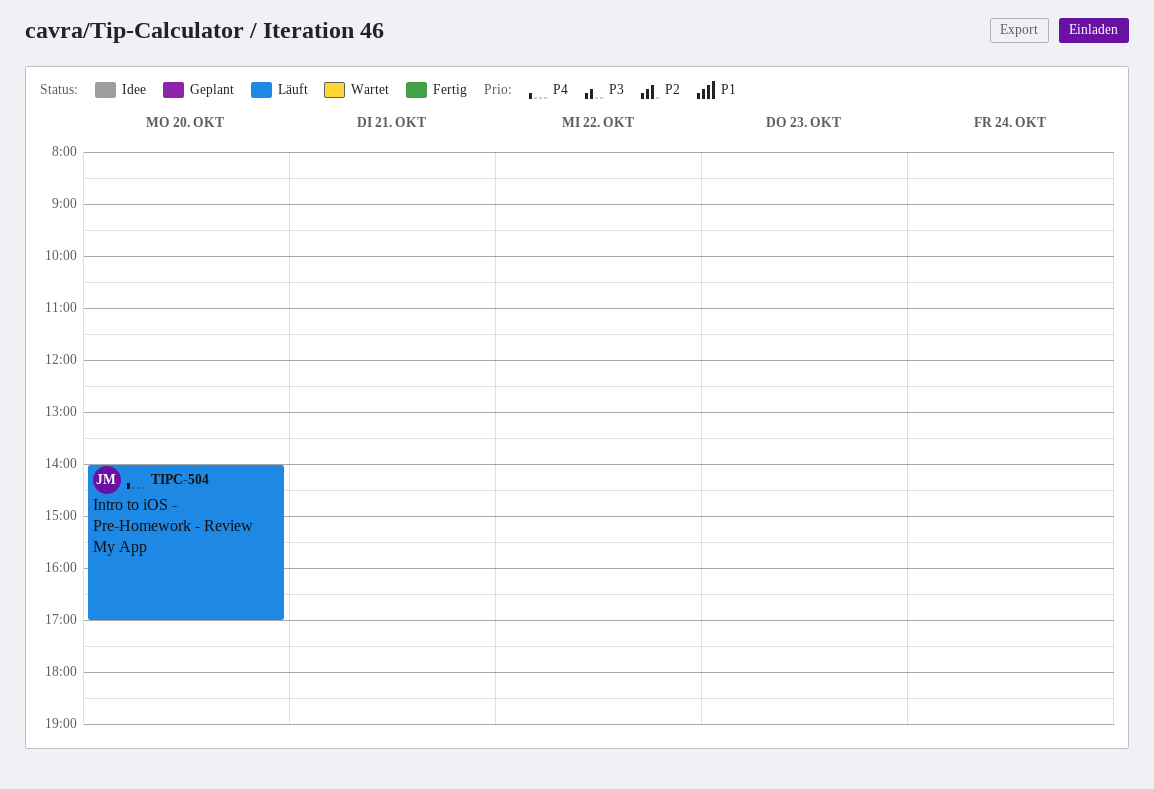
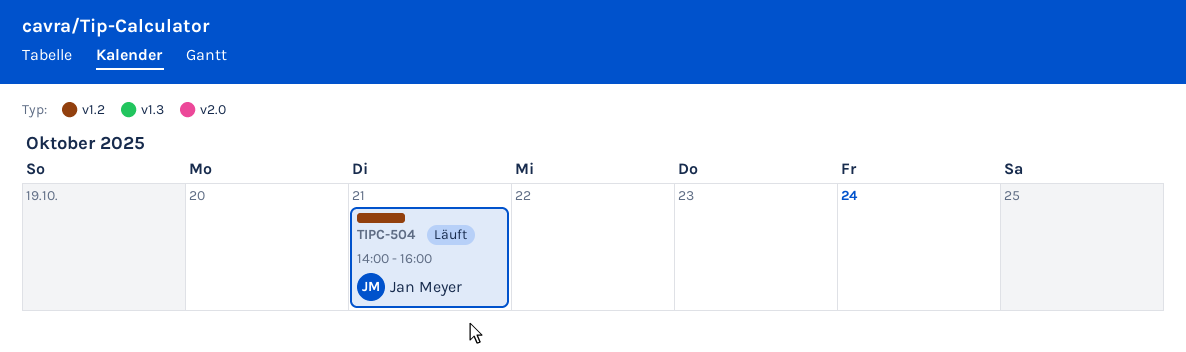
TIPC-504, day: Oct 20 -> Oct 21
TIPC-504, ends: 17:00 -> 16:00

